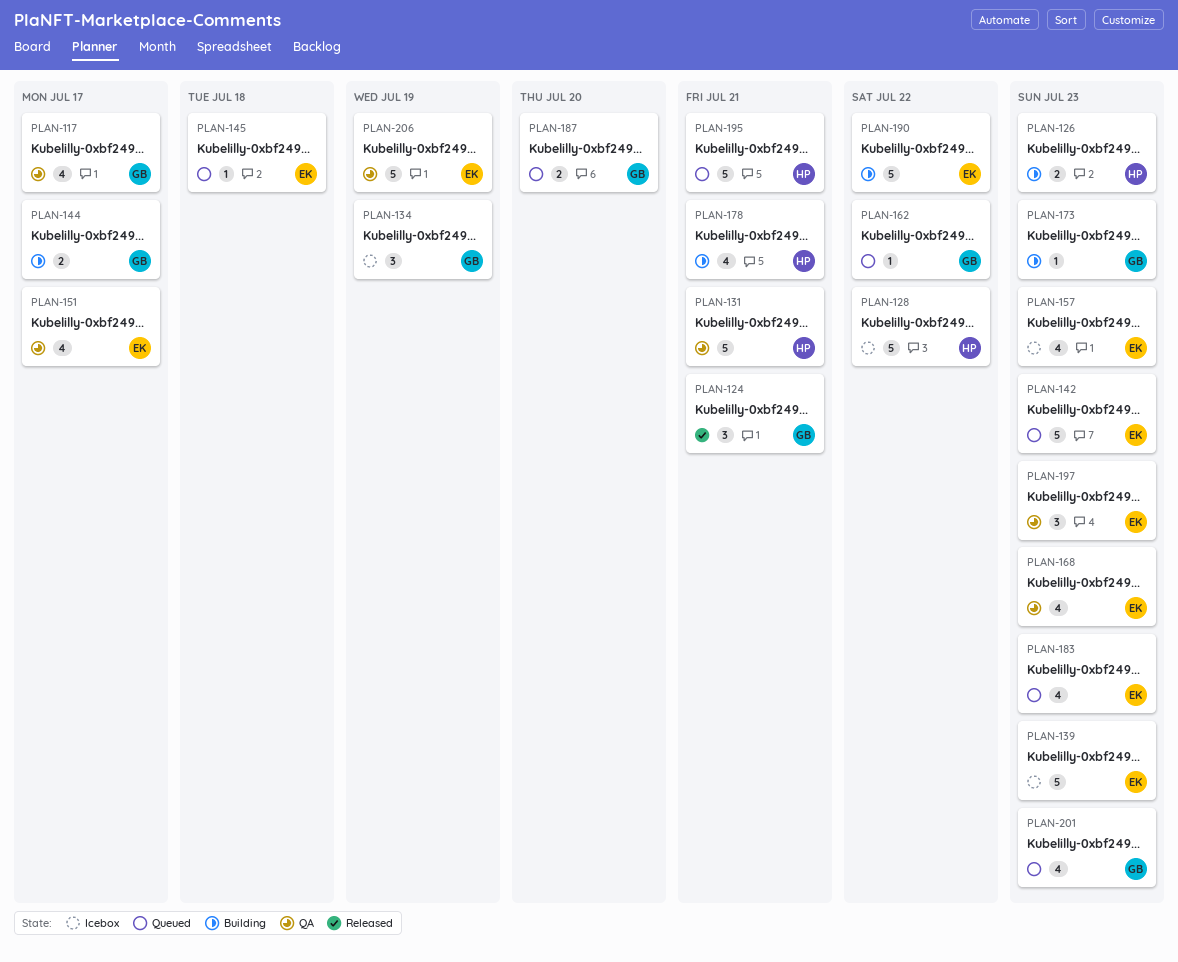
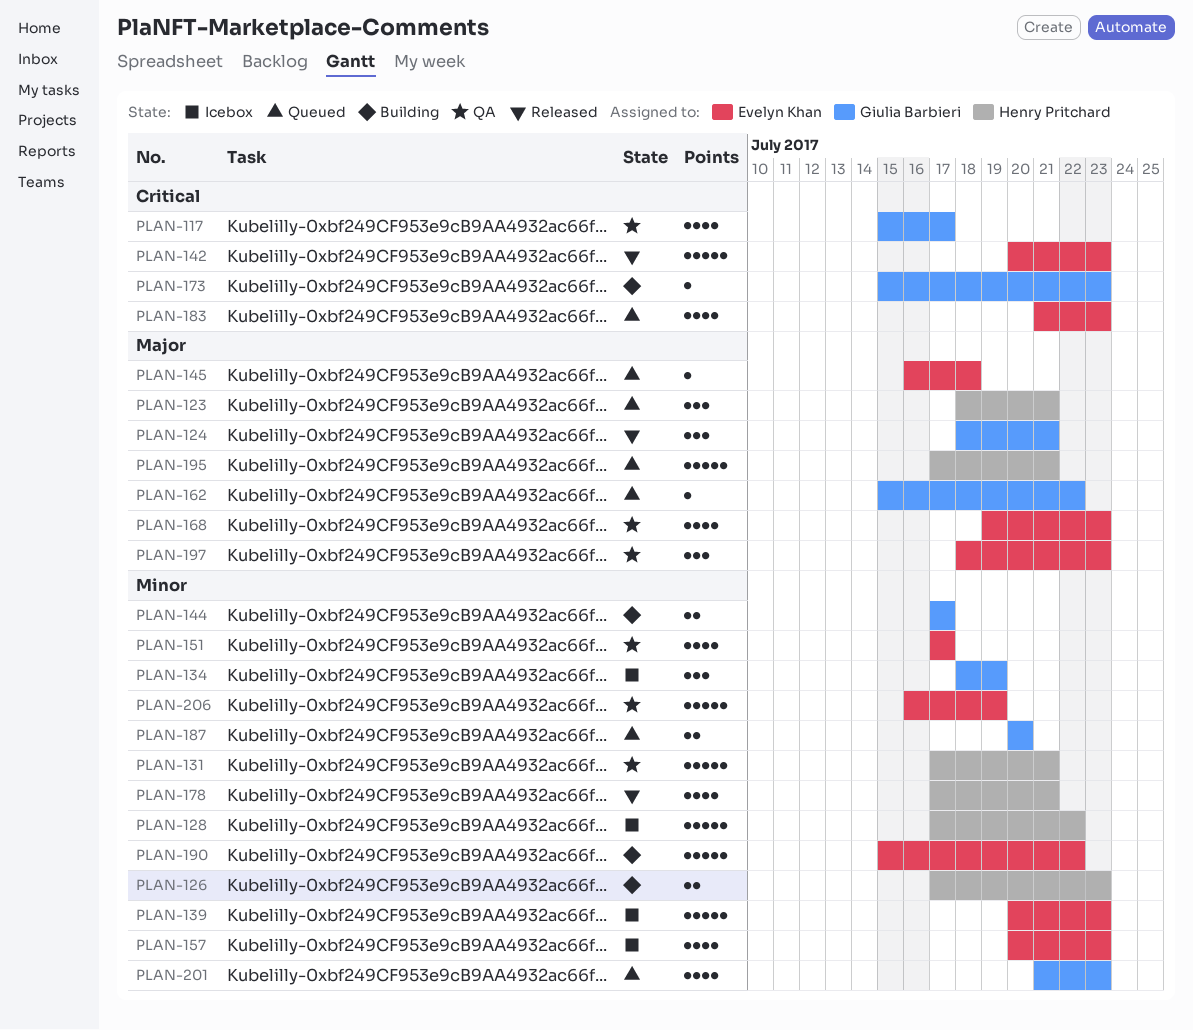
PLAN-123: none -> present
PLAN-142, status: Queued -> Released
PLAN-178, status: Building -> Released

